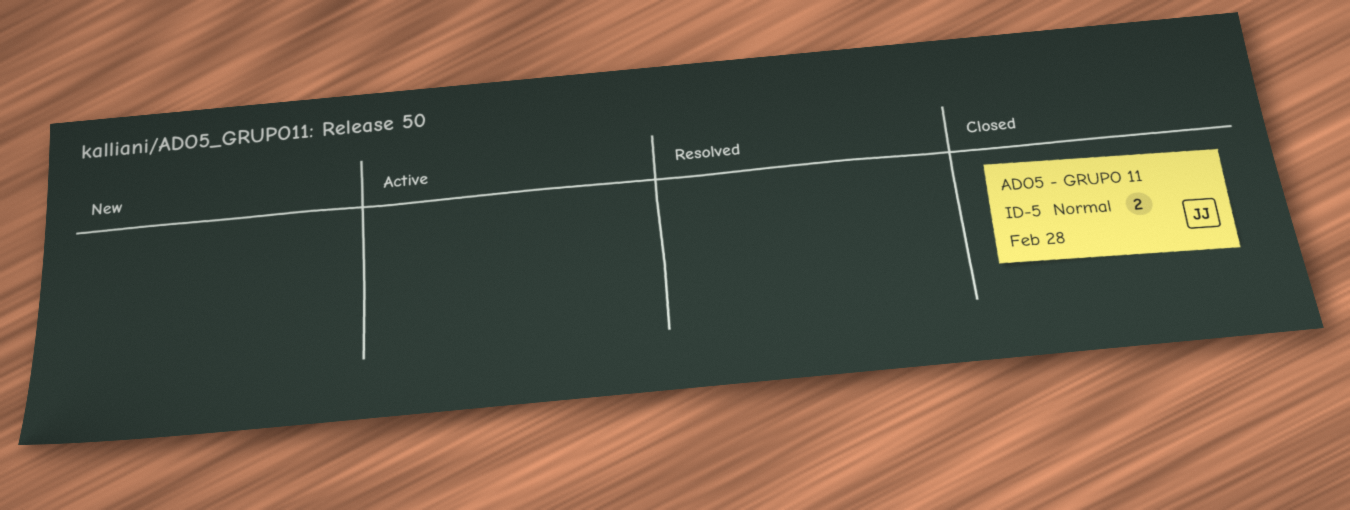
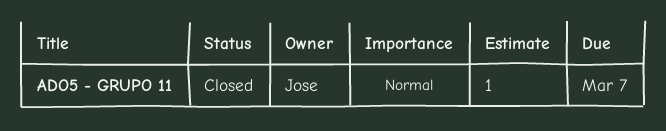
ADO5 - GRUPO 11, estimate: 2 -> 1
ADO5 - GRUPO 11, due: Feb 28 -> Mar 7

